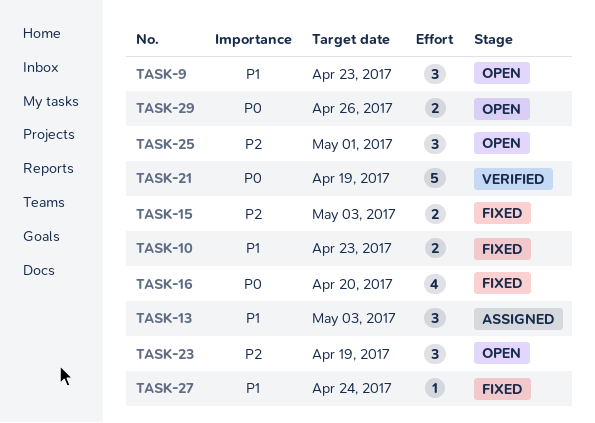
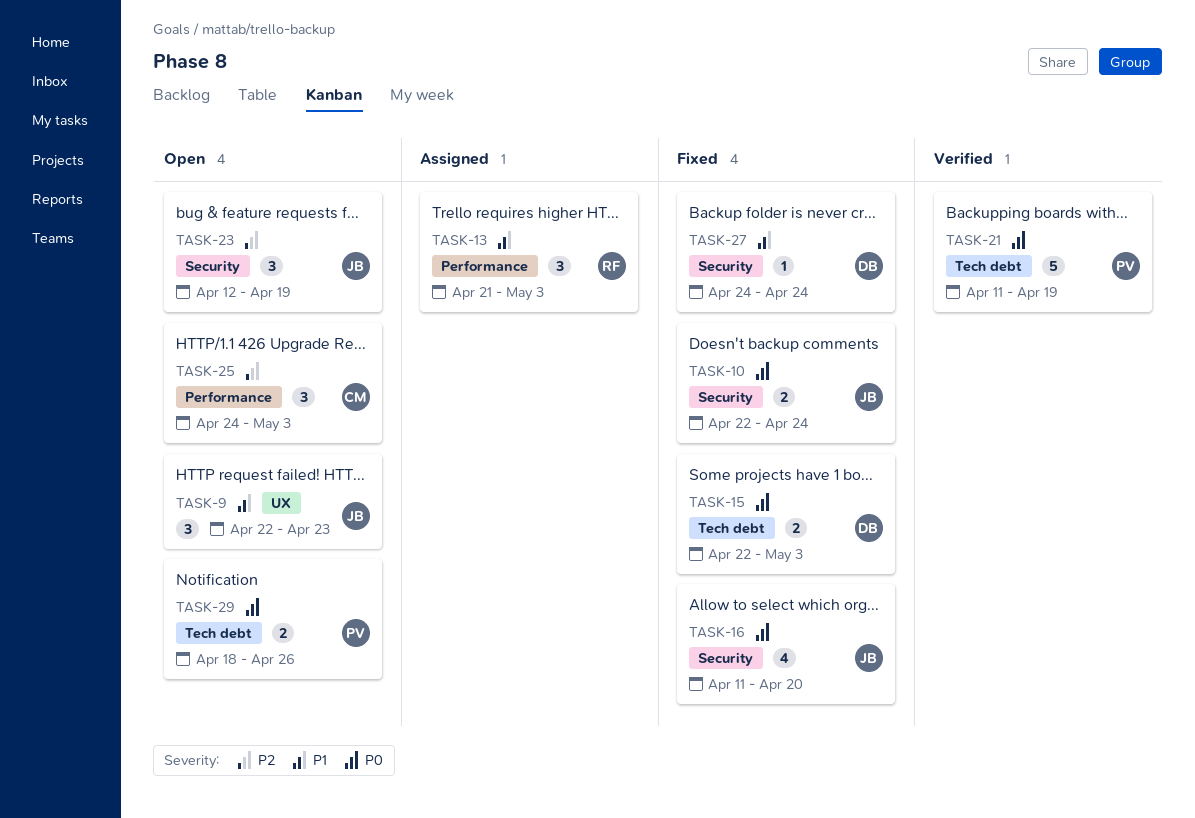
TASK-10, priority: P1 -> P0
TASK-10, due: Apr 23 -> Apr 24
TASK-15, priority: P2 -> P0
TASK-25, due: May 1 -> May 3

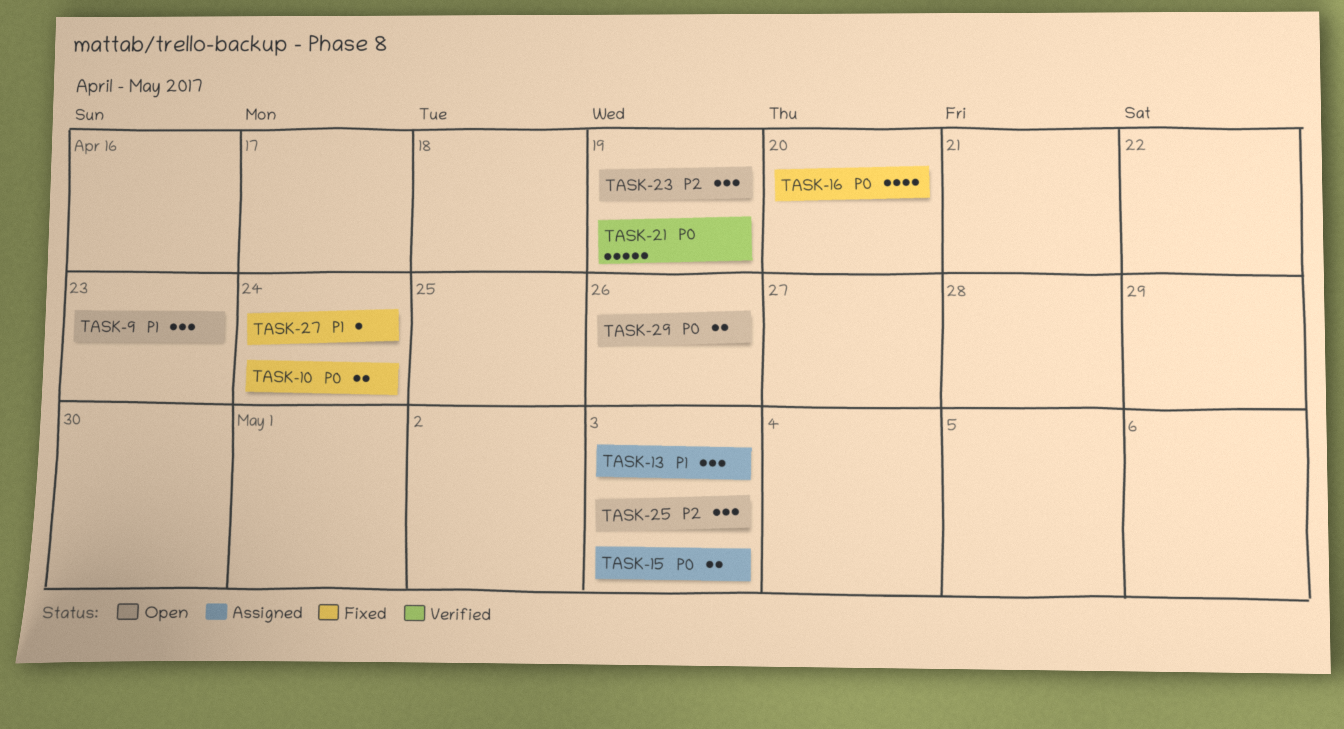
TASK-15, status: Fixed -> Assigned

